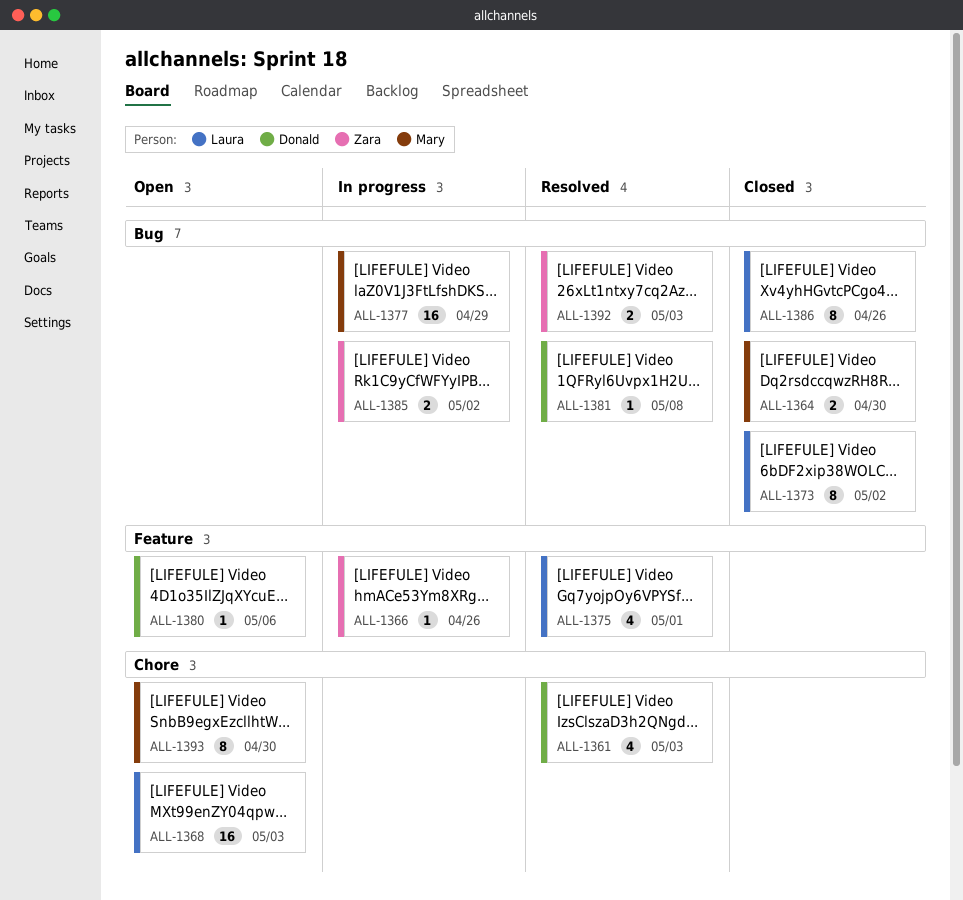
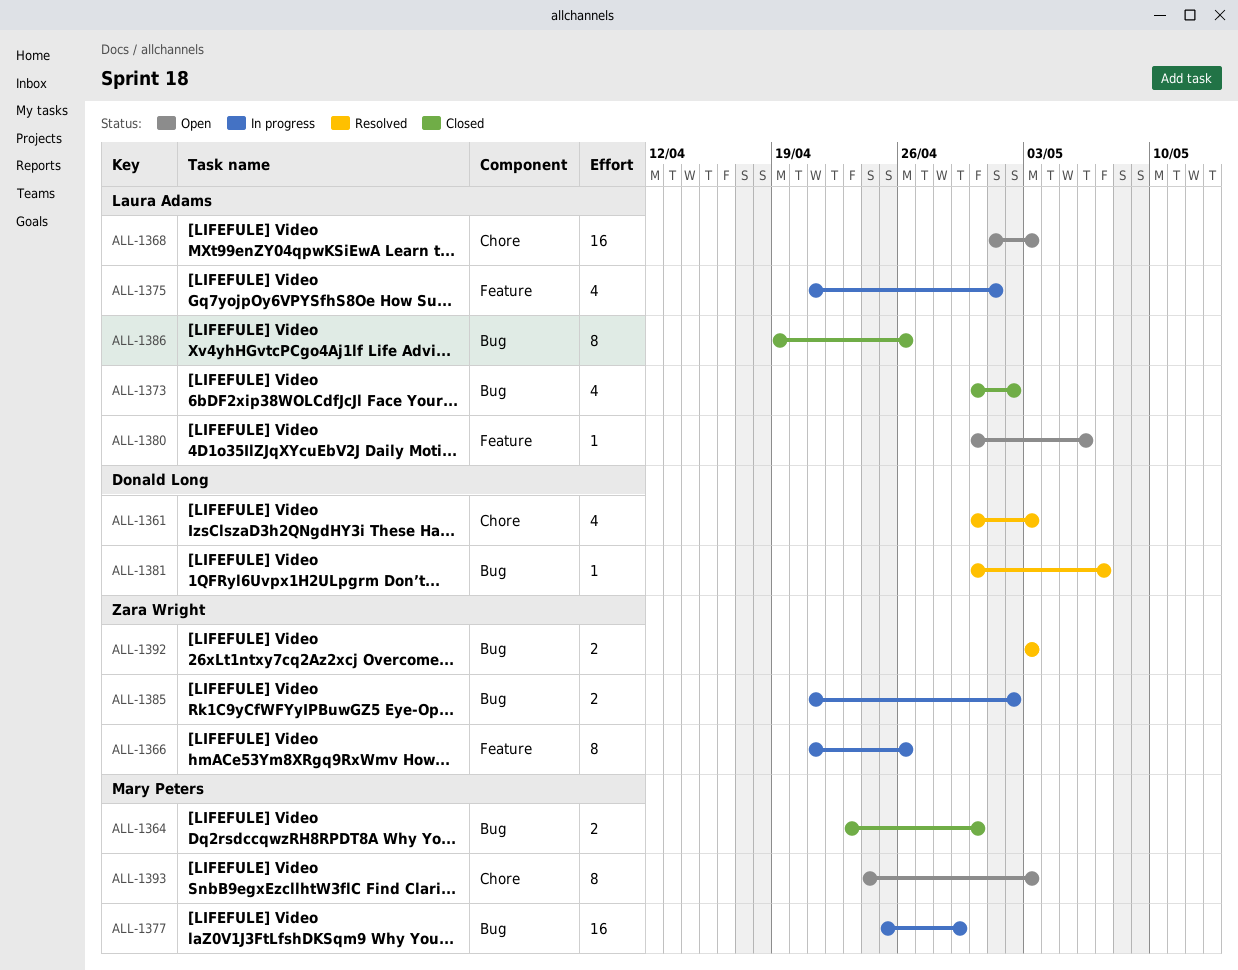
ALL-1366, estimate: 1 -> 8
ALL-1373, estimate: 8 -> 4
ALL-1375, status: Resolved -> In progress
ALL-1380, owner: Donald Long -> Laura Adams
ALL-1381, due: May 8 -> May 7
ALL-1393, due: Apr 30 -> May 3

